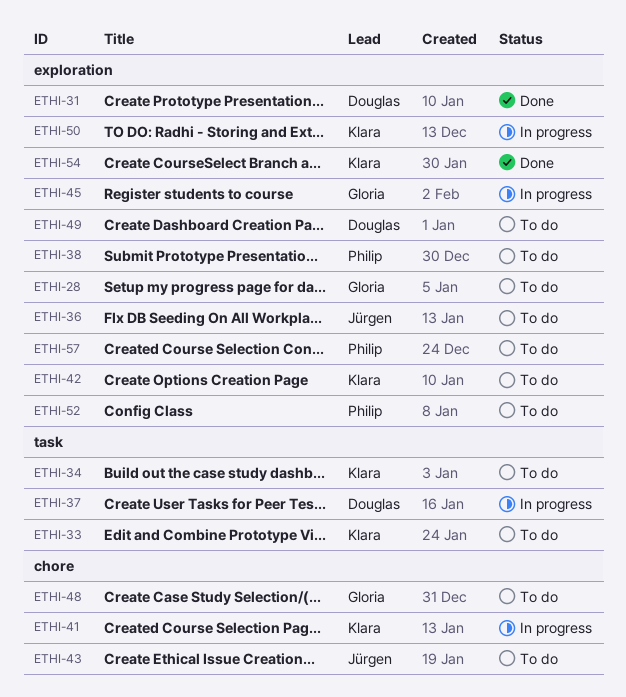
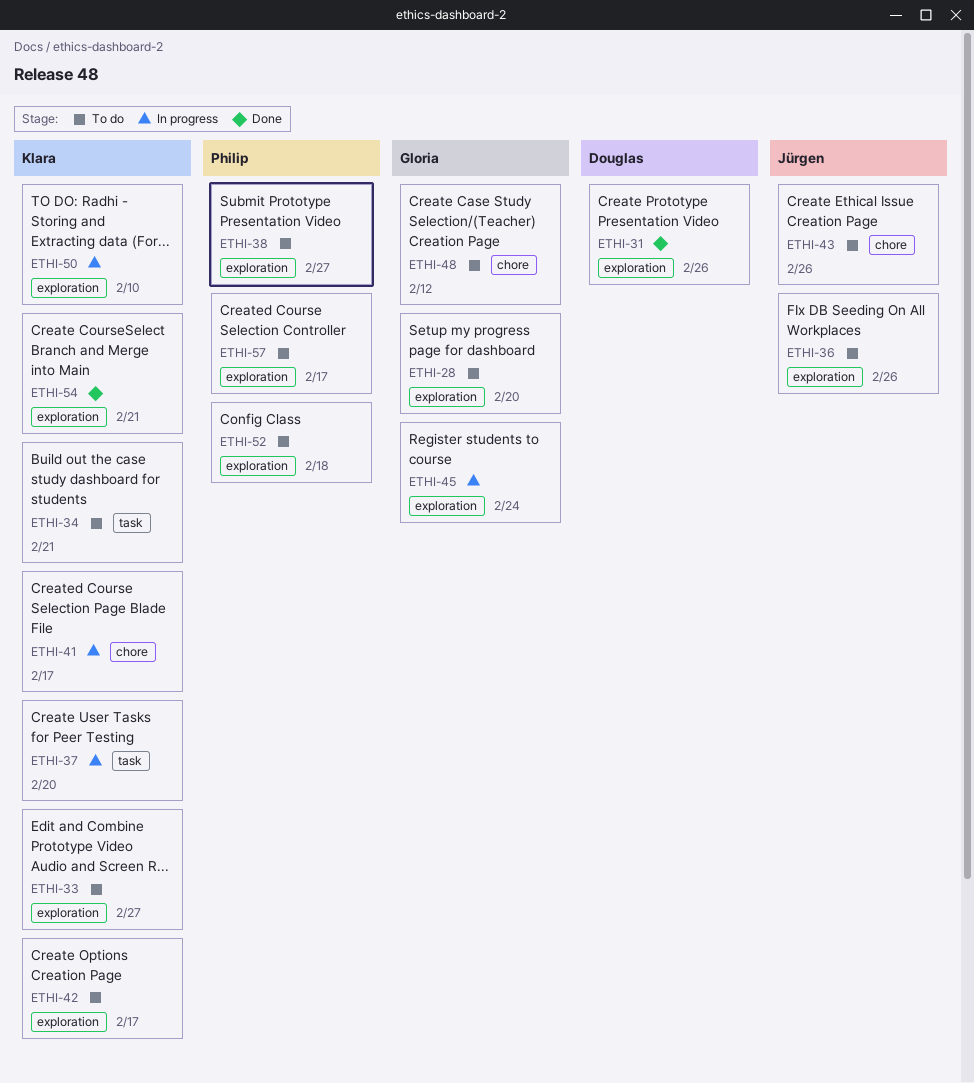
ETHI-33, label: task -> exploration
ETHI-37, owner: Douglas -> Klara
ETHI-49: present -> none

